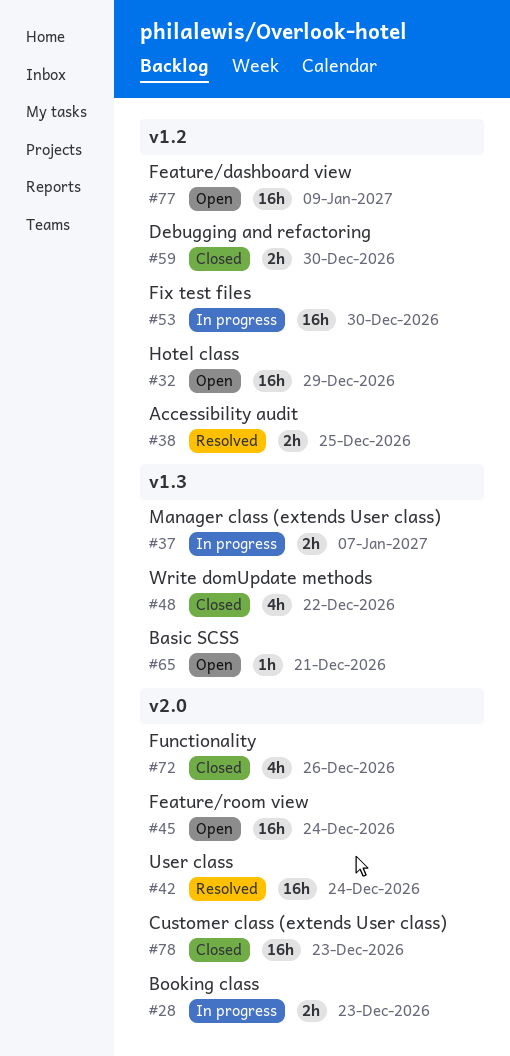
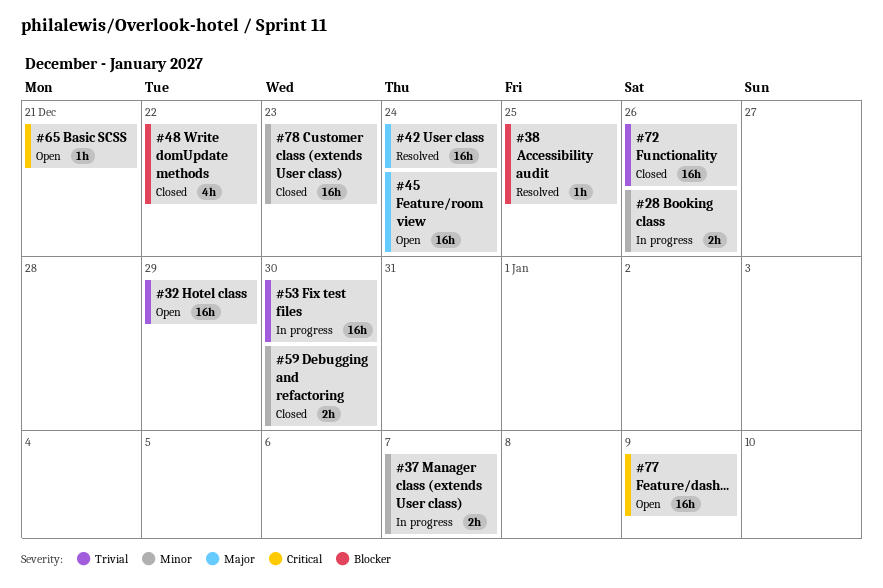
#28, due: Dec 23 -> Dec 26
#38, estimate: 2h -> 1h
#72, estimate: 4h -> 16h

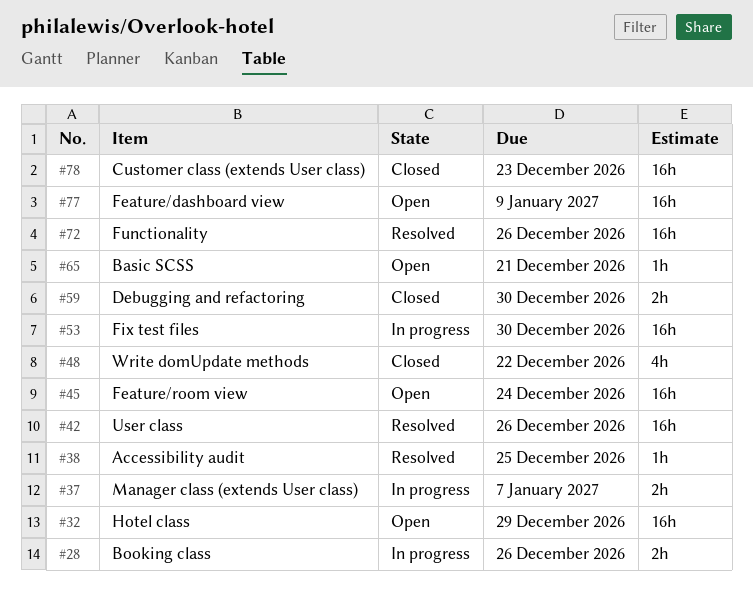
#42, due: Dec 24 -> Dec 26
#72, status: Closed -> Resolved

